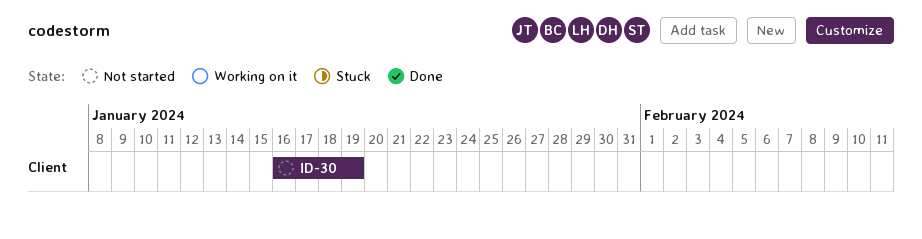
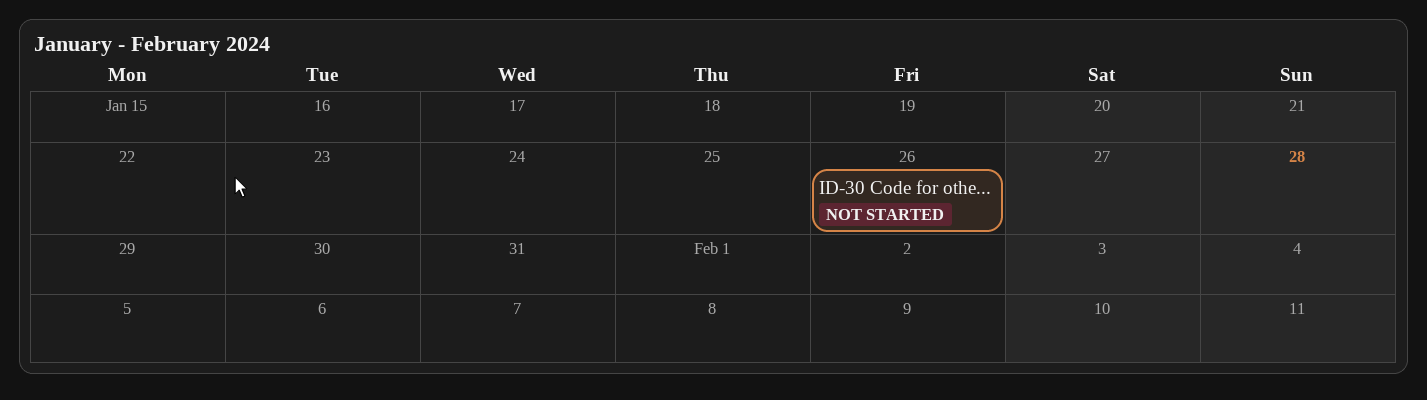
ID-30, due: Jan 19 -> Jan 26

